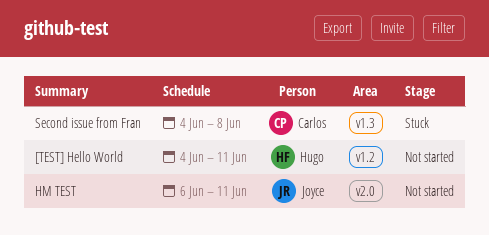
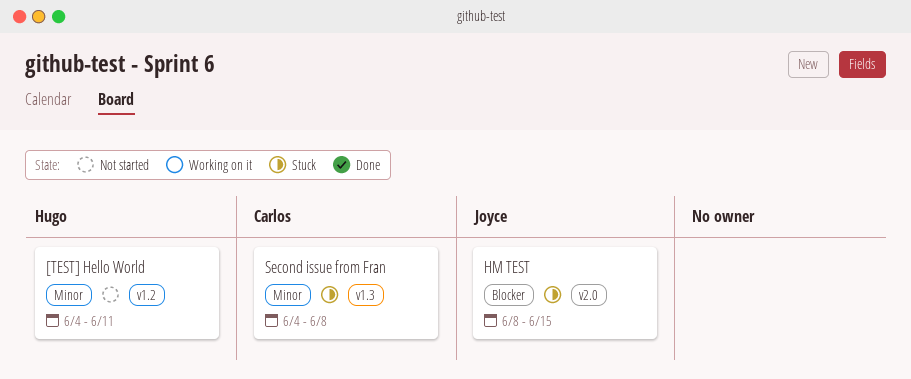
HM TEST, status: Not started -> Stuck
HM TEST, start: Jun 6 -> Jun 8
HM TEST, due: Jun 11 -> Jun 15

